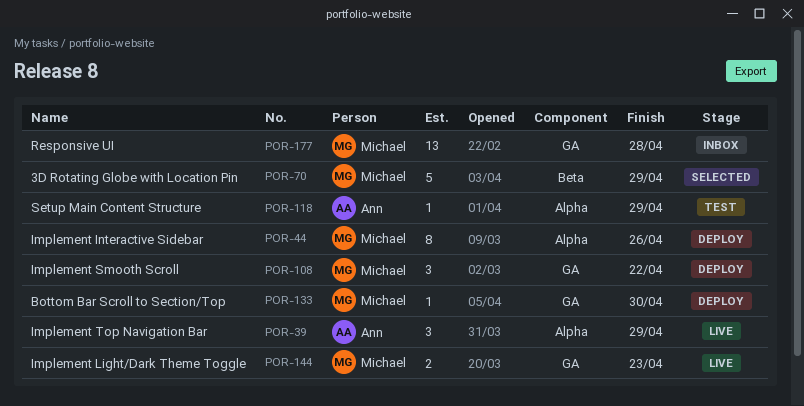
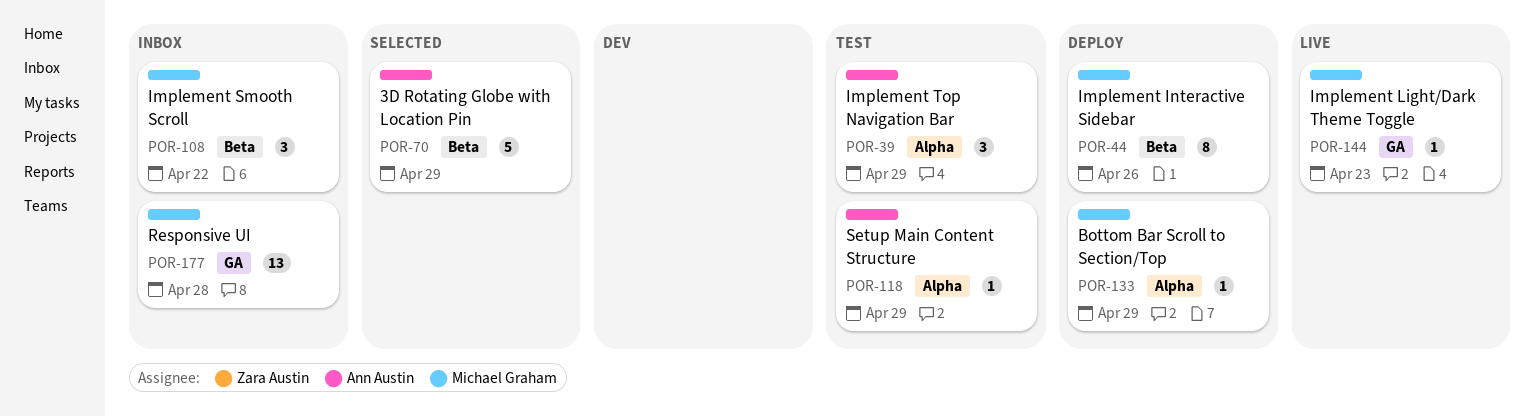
POR-39, status: Live -> Test
POR-44, label: Alpha -> Beta
POR-70, owner: Michael Graham -> Ann Austin
POR-108, status: Deploy -> Inbox
POR-108, label: GA -> Beta
POR-133, label: GA -> Alpha
POR-133, due: Apr 30 -> Apr 29
POR-144, estimate: 2 -> 1

